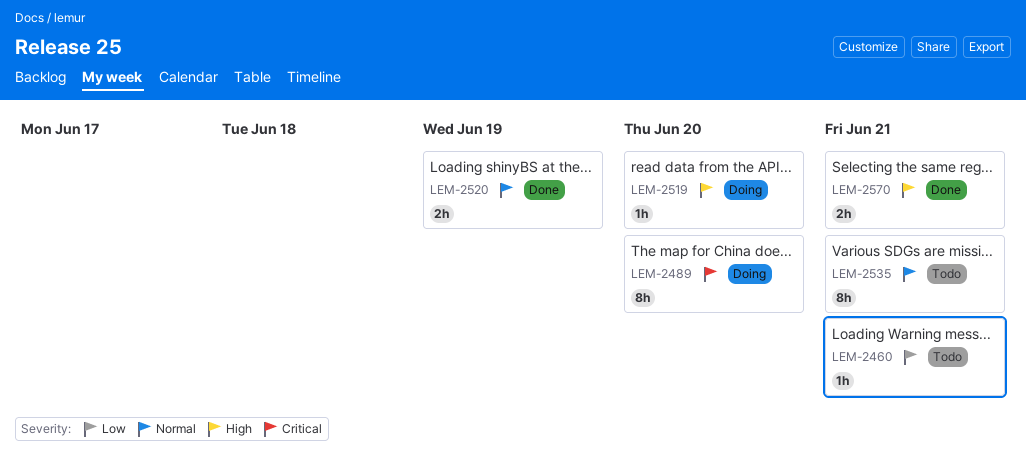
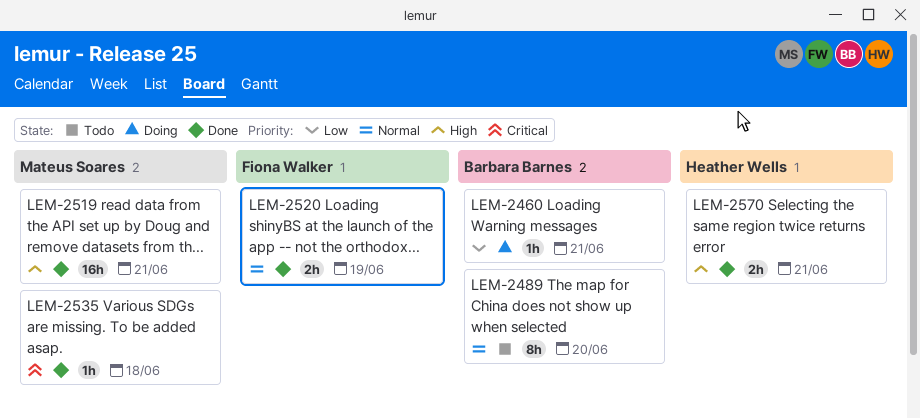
LEM-2460, status: Todo -> Doing
LEM-2489, status: Doing -> Todo
LEM-2489, priority: Critical -> Normal
LEM-2519, status: Doing -> Done
LEM-2519, estimate: 1h -> 16h
LEM-2519, due: Jun 20 -> Jun 21
LEM-2535, status: Todo -> Done
LEM-2535, priority: Normal -> Critical
LEM-2535, estimate: 8h -> 1h
LEM-2535, due: Jun 21 -> Jun 18

